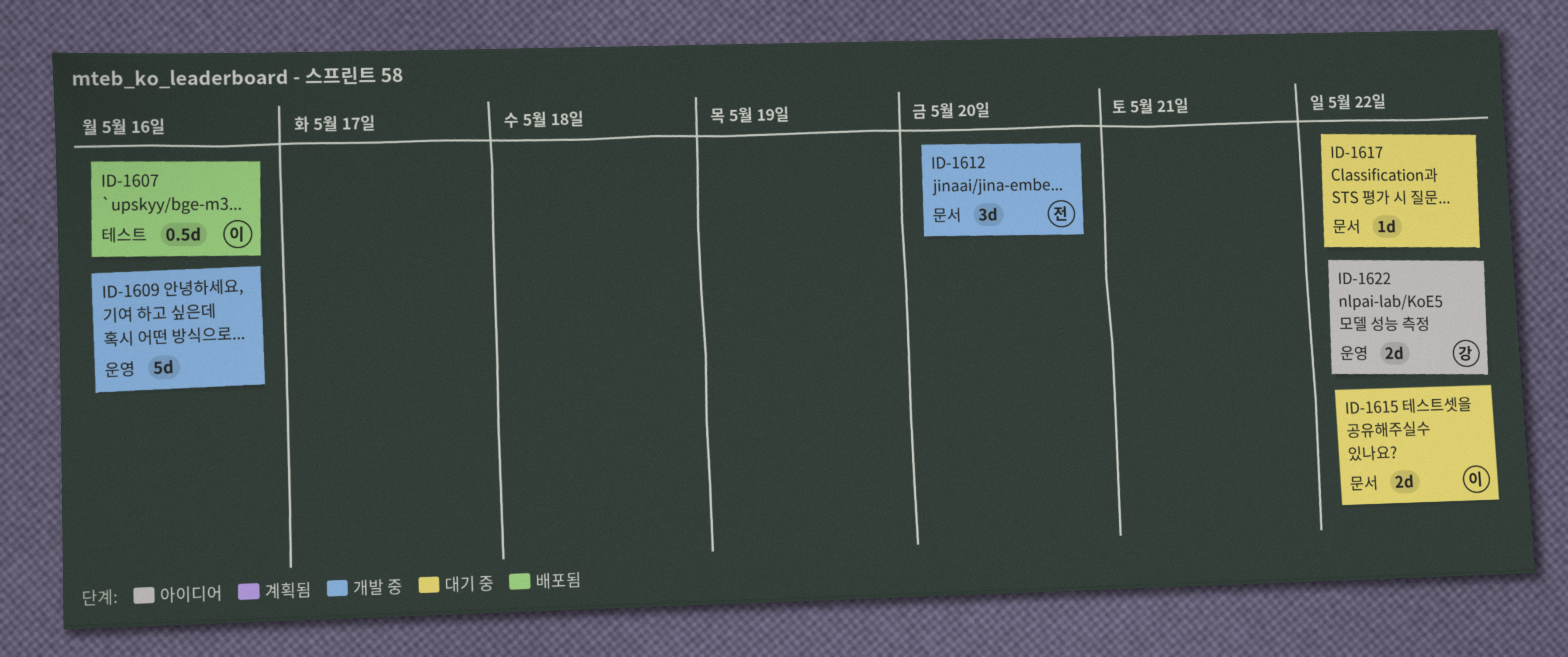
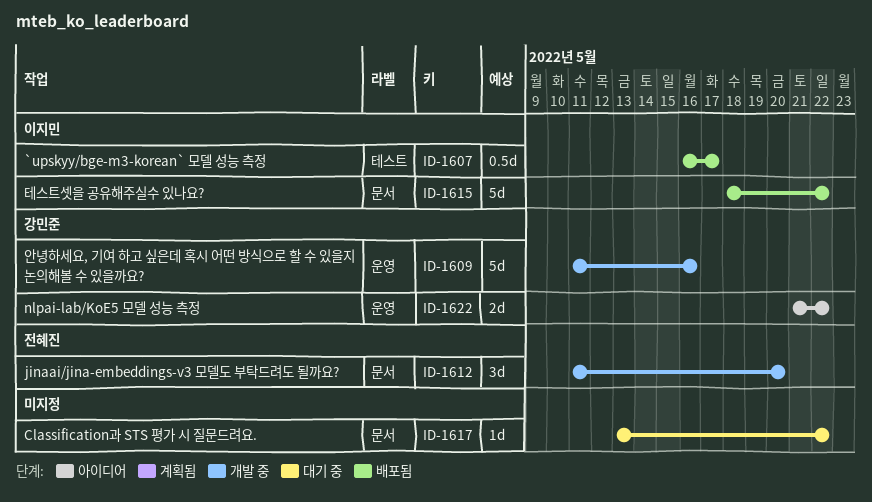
ID-1607, due: May 16 -> May 17
ID-1609, owner: none -> 강민준
ID-1615, status: 대기 중 -> 배포됨
ID-1615, estimate: 2d -> 5d

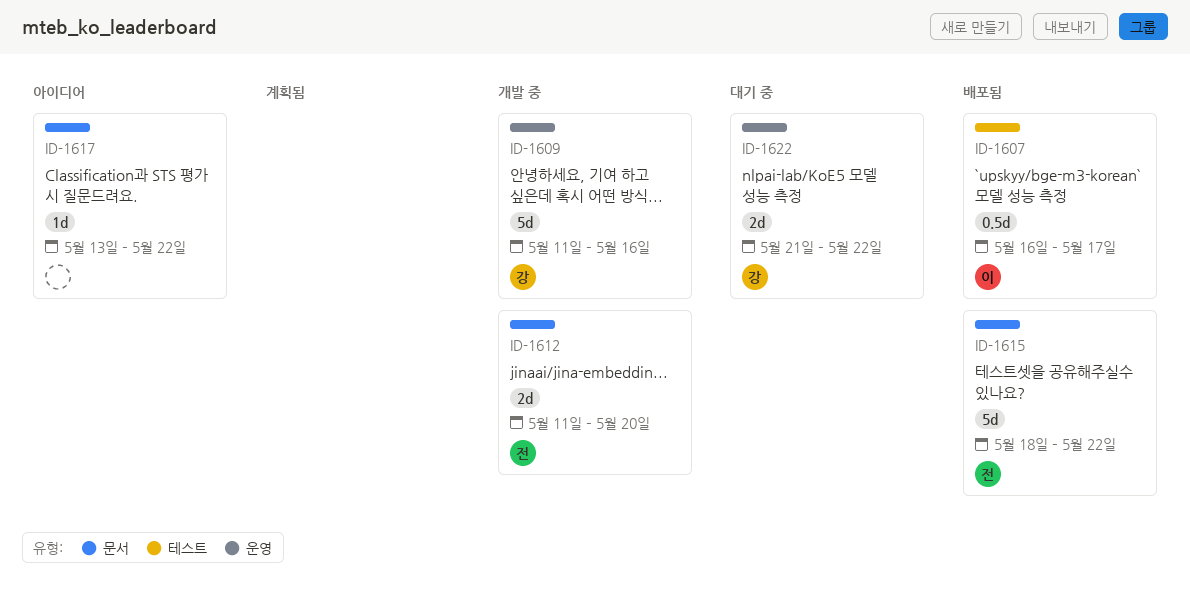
ID-1612, estimate: 3d -> 2d
ID-1615, owner: 이지민 -> 전혜진
ID-1617, status: 대기 중 -> 아이디어
ID-1622, status: 아이디어 -> 대기 중

